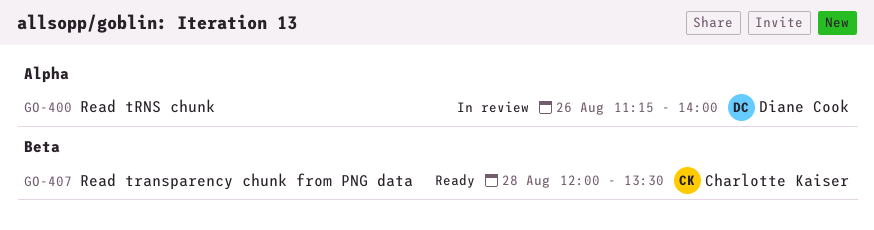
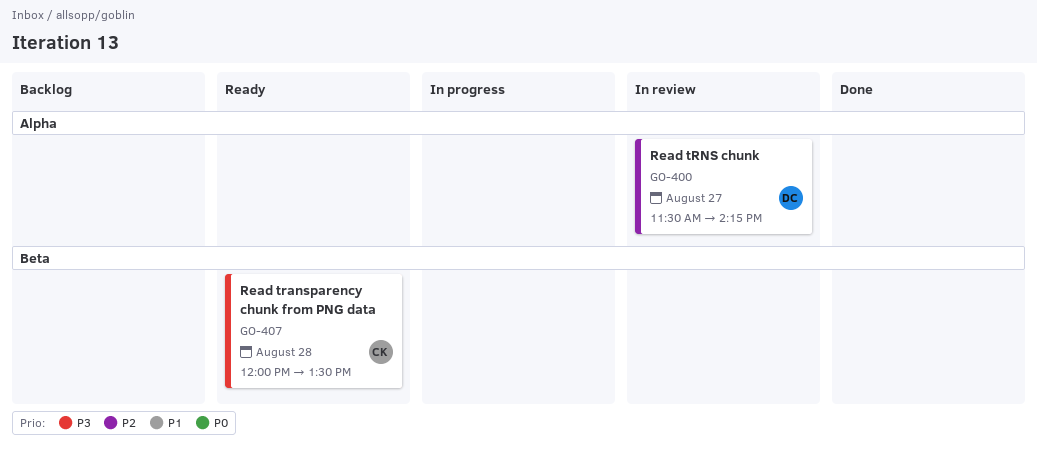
GO-400, day: Aug 26 -> Aug 27
GO-400, begins: 11:15 -> 11:30
GO-400, ends: 14:00 -> 14:15

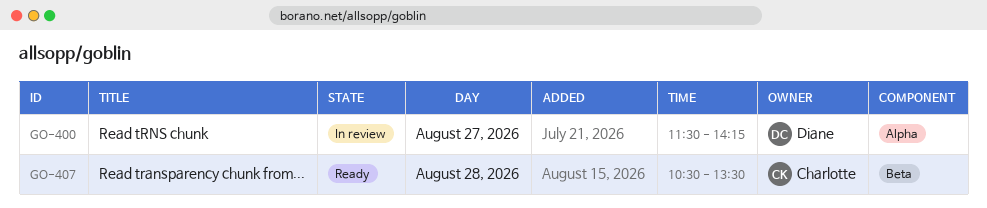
GO-407, begins: 12:00 -> 10:30

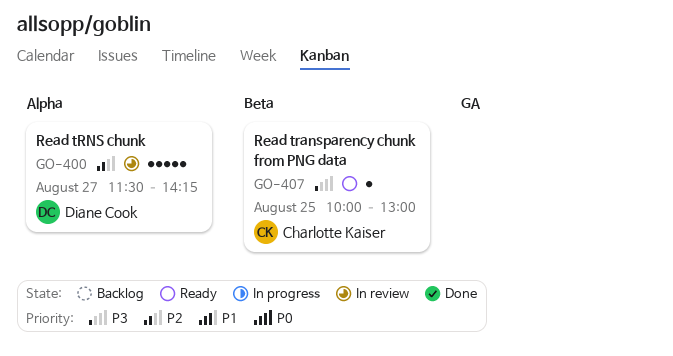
GO-407, day: Aug 28 -> Aug 25
GO-407, begins: 10:30 -> 10:00
GO-407, ends: 13:30 -> 13:00

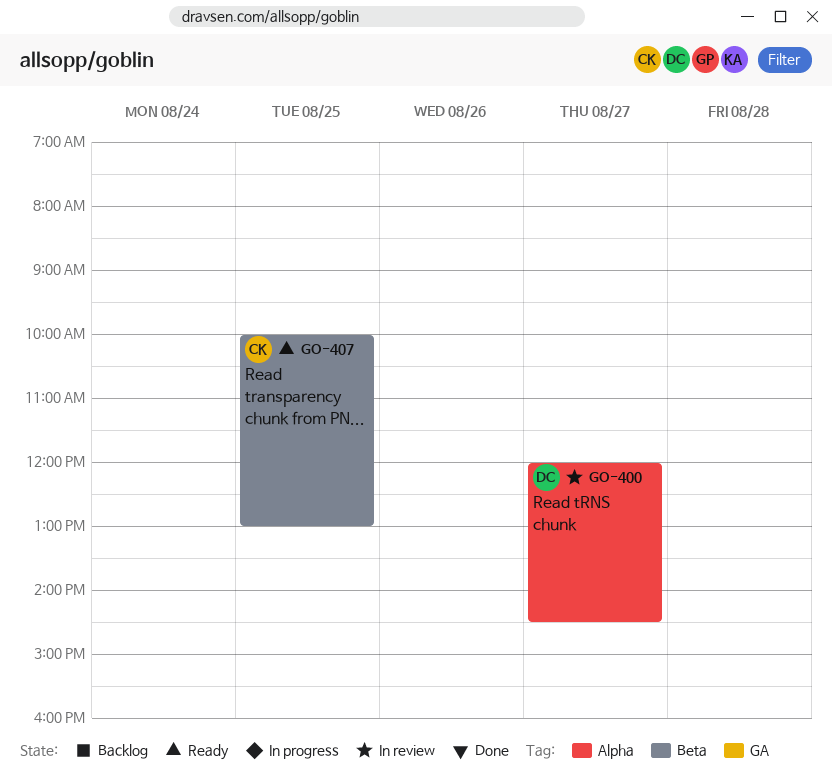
GO-400, begins: 11:30 -> 12:00
GO-400, ends: 14:15 -> 14:30

